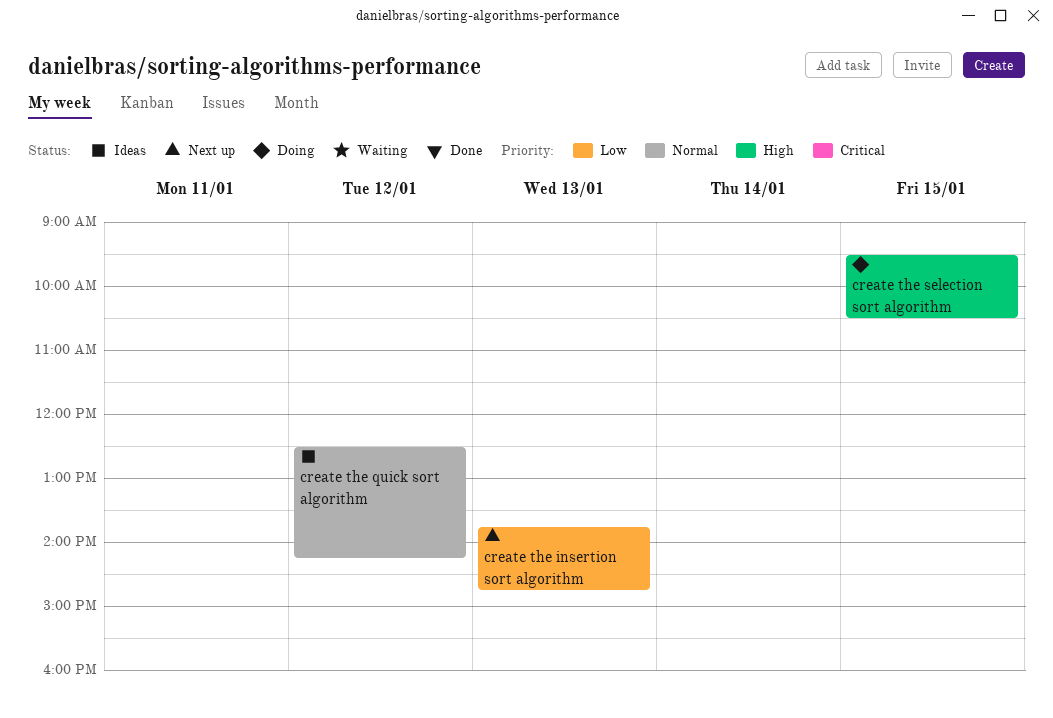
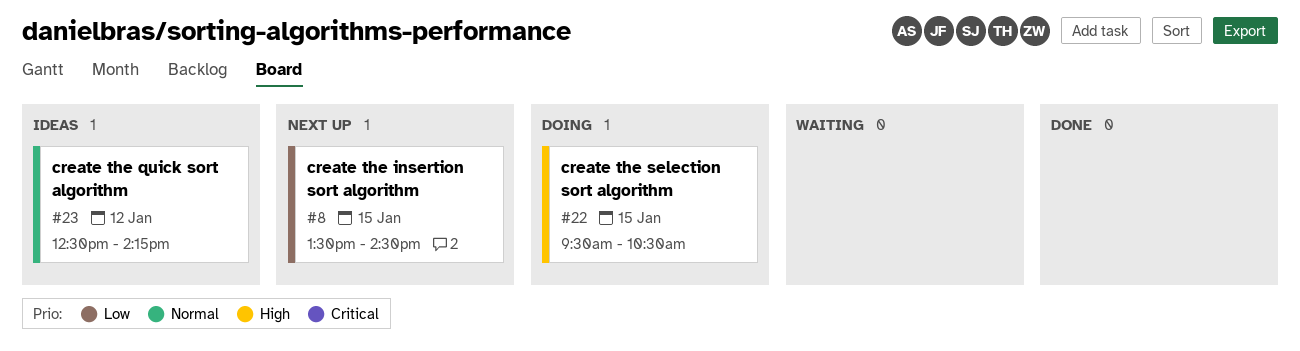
create the insertion sort algorithm, day: Jan 13 -> Jan 15
create the insertion sort algorithm, begins: 13:45 -> 13:30
create the insertion sort algorithm, ends: 14:45 -> 14:30

